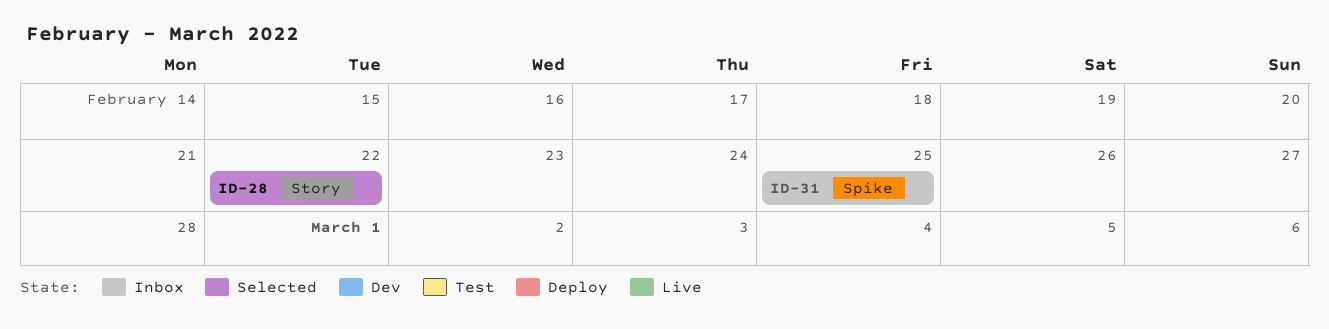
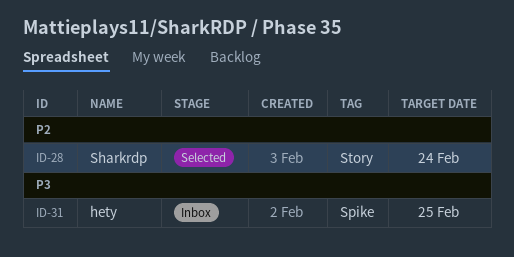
ID-28, due: Feb 22 -> Feb 24

